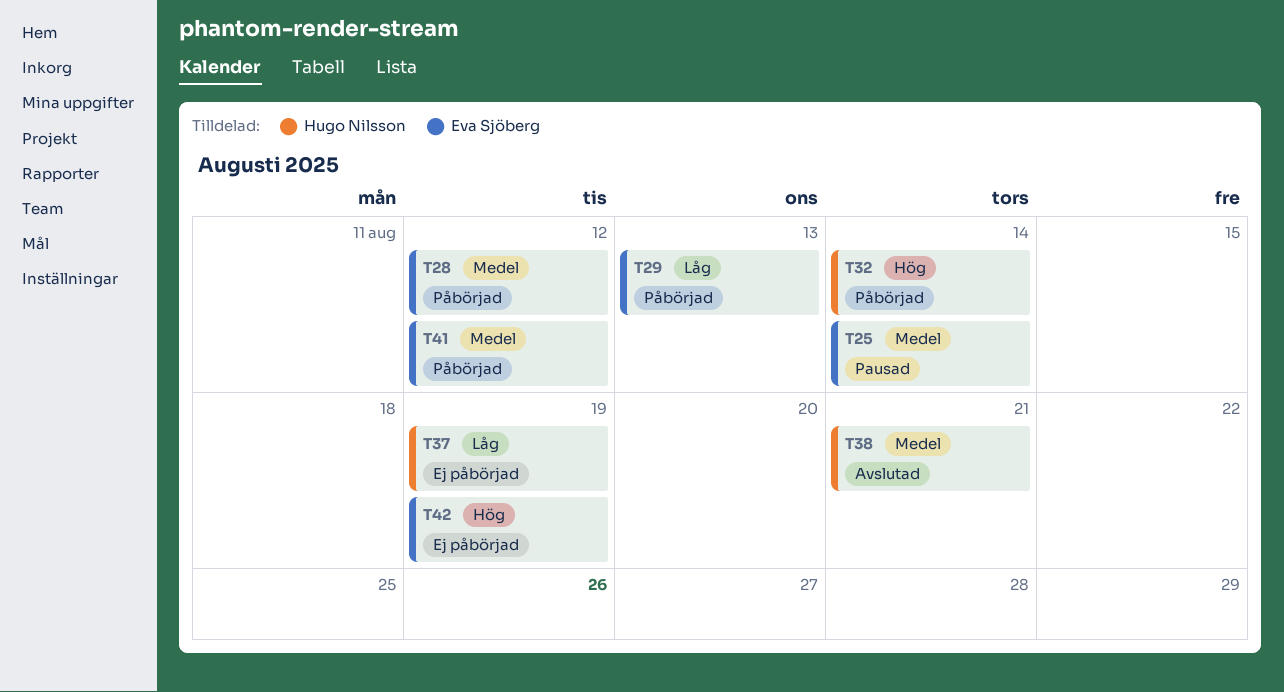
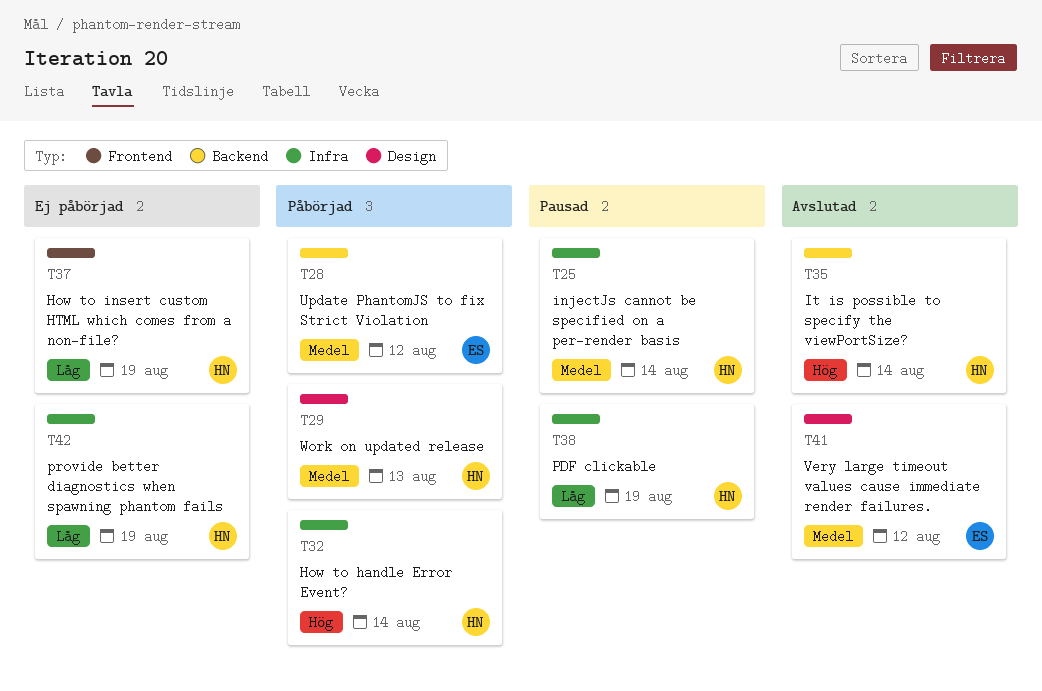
T25, owner: Eva Sjöberg -> Hugo Nilsson
T29, owner: Eva Sjöberg -> Hugo Nilsson
T29, priority: Låg -> Medel
T35: none -> present
T38, status: Avslutad -> Pausad
T38, priority: Medel -> Låg
T38, due: Aug 21 -> Aug 19
T41, status: Påbörjad -> Avslutad
T42, owner: Eva Sjöberg -> Hugo Nilsson
T42, priority: Hög -> Låg

